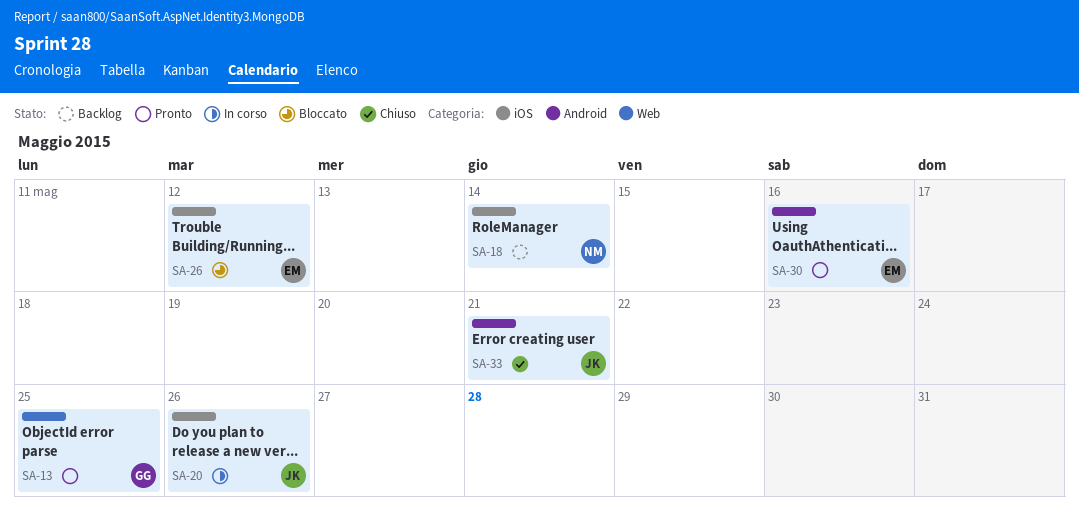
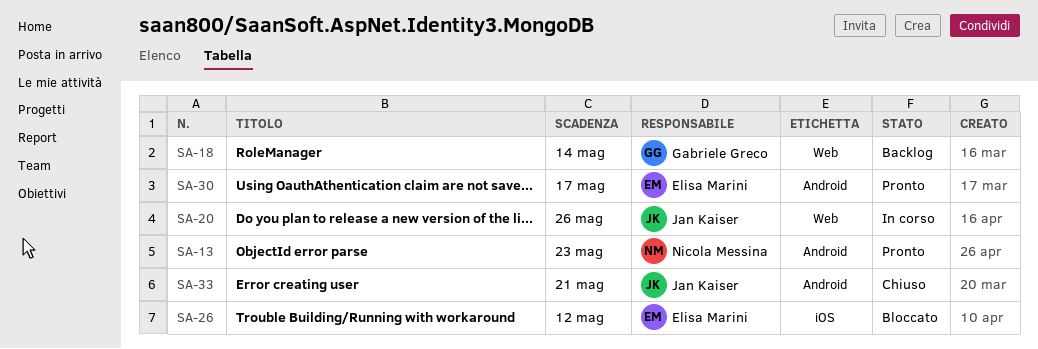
SA-13, owner: Gabriele Greco -> Nicola Messina
SA-13, label: Web -> Android
SA-13, due: May 25 -> May 23
SA-18, owner: Nicola Messina -> Gabriele Greco
SA-18, label: iOS -> Web
SA-20, label: iOS -> Web
SA-30, due: May 16 -> May 17

